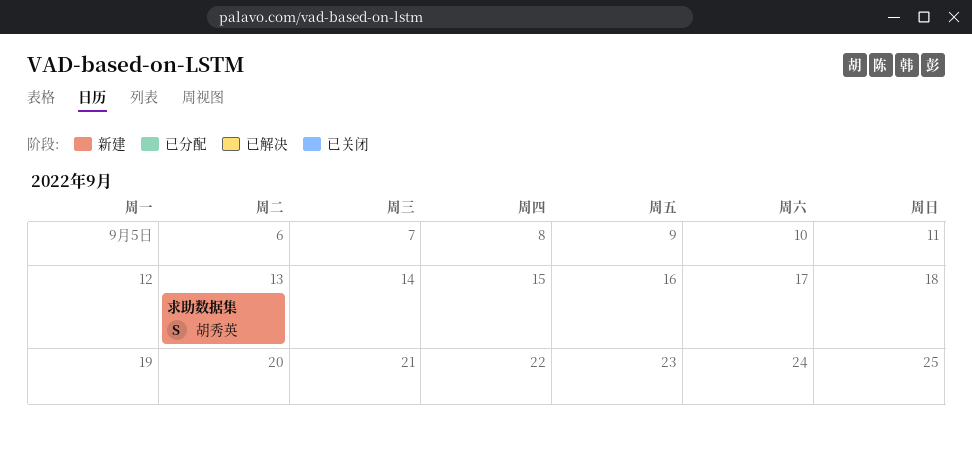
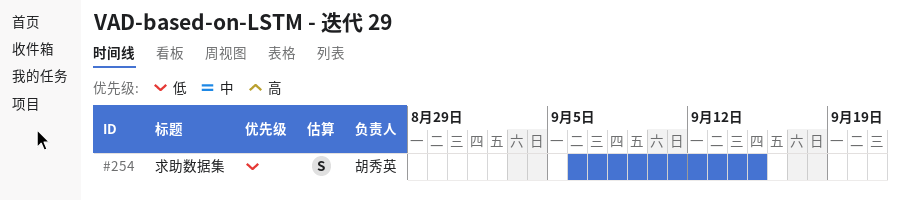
求助数据集, due: Sep 13 -> Sep 15

